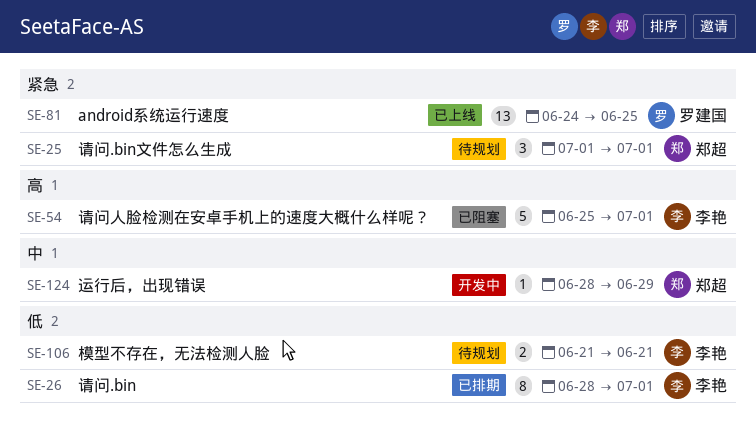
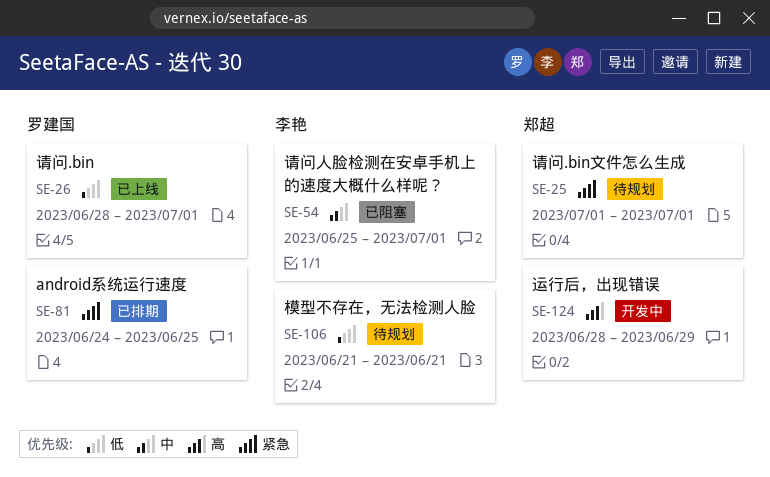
SE-26, status: 已排期 -> 已上线
SE-26, owner: 李艳 -> 罗建国
SE-54, priority: 高 -> 中
SE-81, status: 已上线 -> 已排期
SE-124, priority: 中 -> 高

